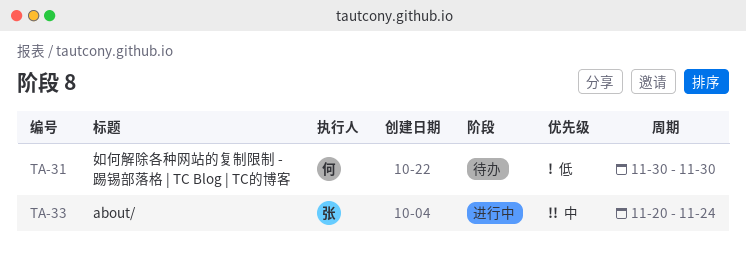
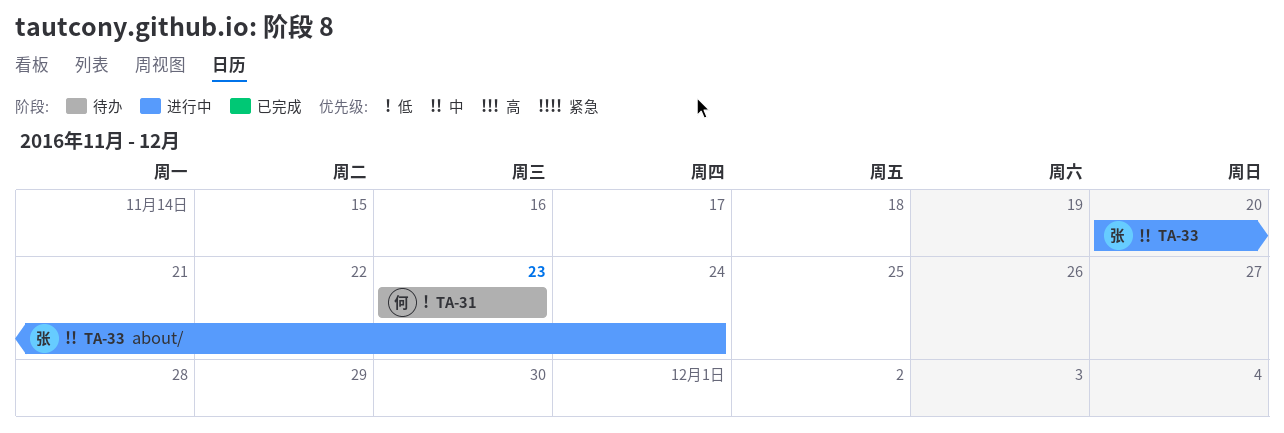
TA-31, start: Nov 30 -> Nov 23
TA-31, due: Nov 30 -> Nov 23

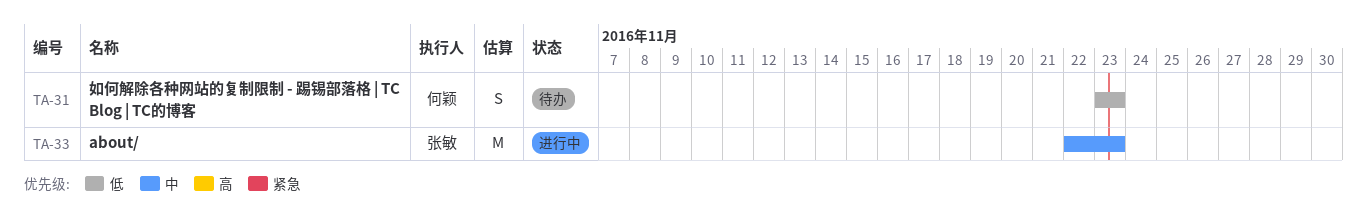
TA-33, start: Nov 20 -> Nov 22
TA-33, due: Nov 24 -> Nov 23

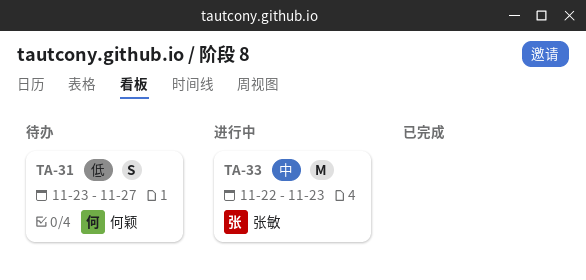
TA-31, due: Nov 23 -> Nov 27

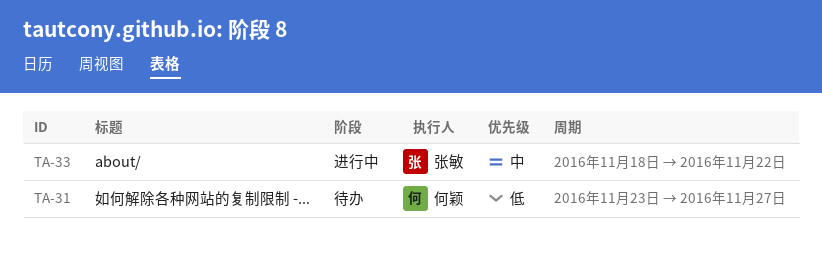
TA-33, start: Nov 22 -> Nov 18
TA-33, due: Nov 23 -> Nov 22

